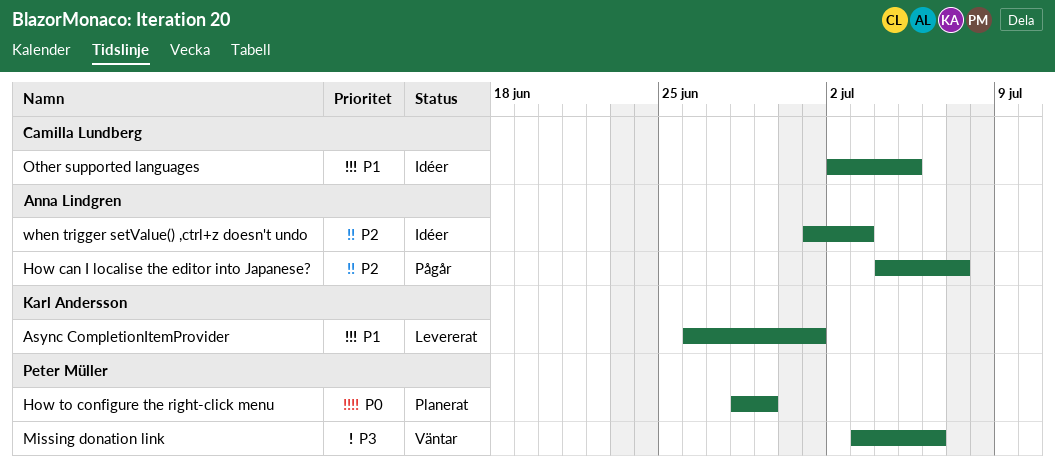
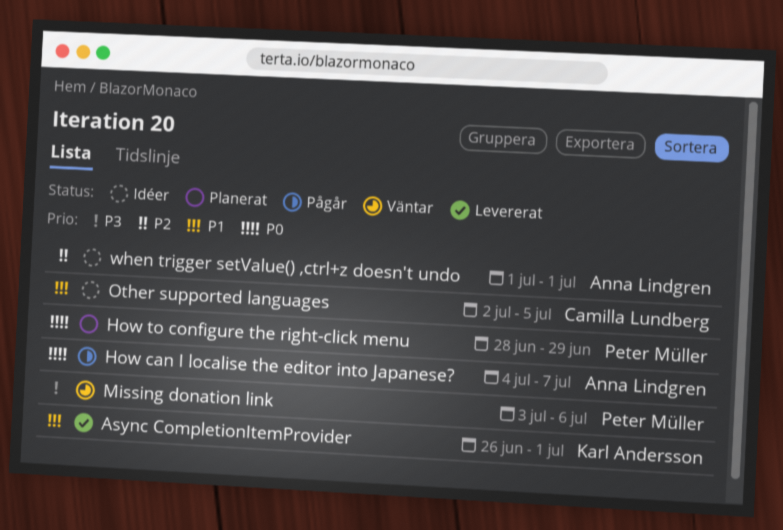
How can I localise the editor into Japanese?, priority: P2 -> P0
when trigger setValue() ,ctrl+z doesn't undo, due: Jul 3 -> Jul 1

